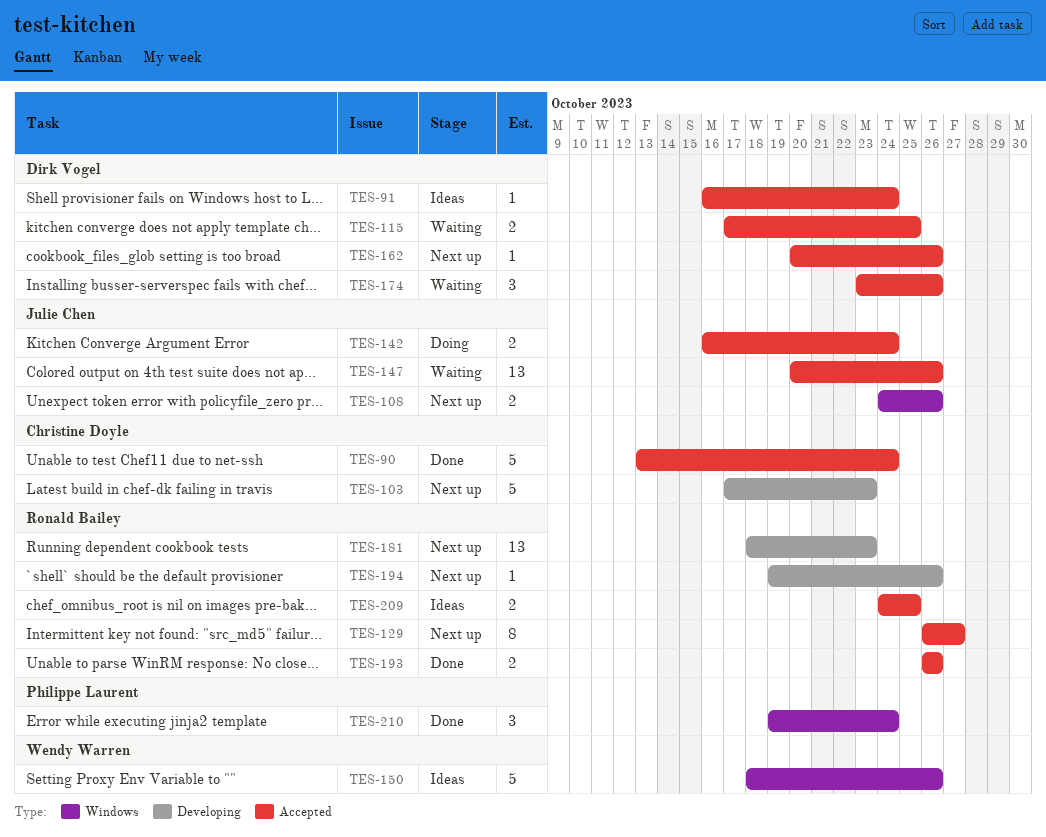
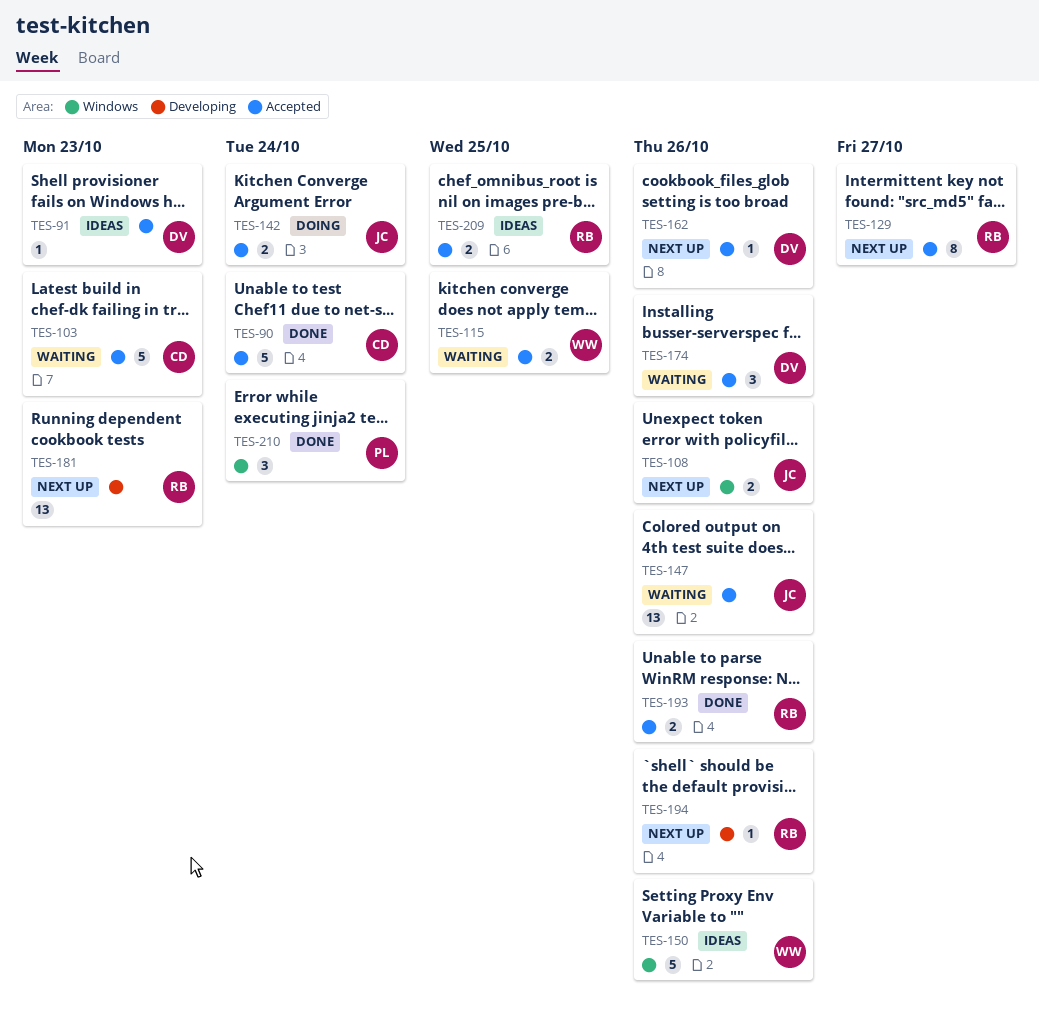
TES-91, due: Oct 24 -> Oct 23
TES-103, status: Next up -> Waiting
TES-103, label: Developing -> Accepted
TES-115, owner: Dirk Vogel -> Wendy Warren

